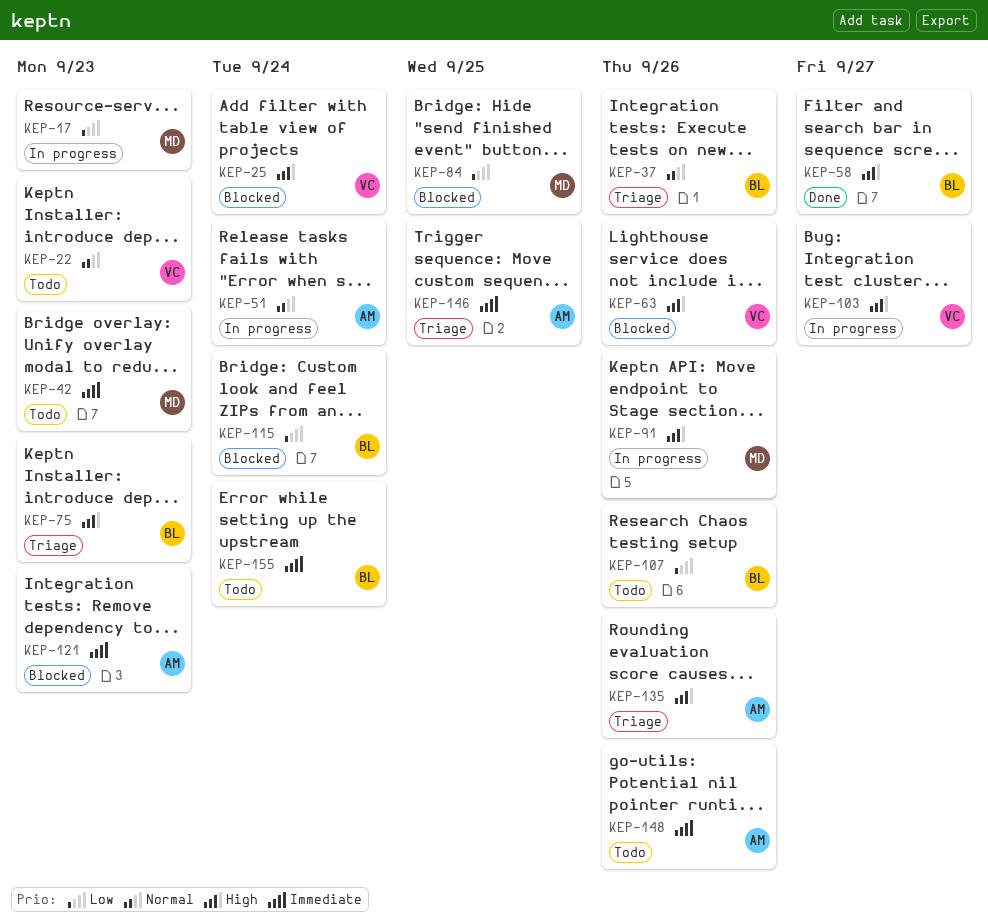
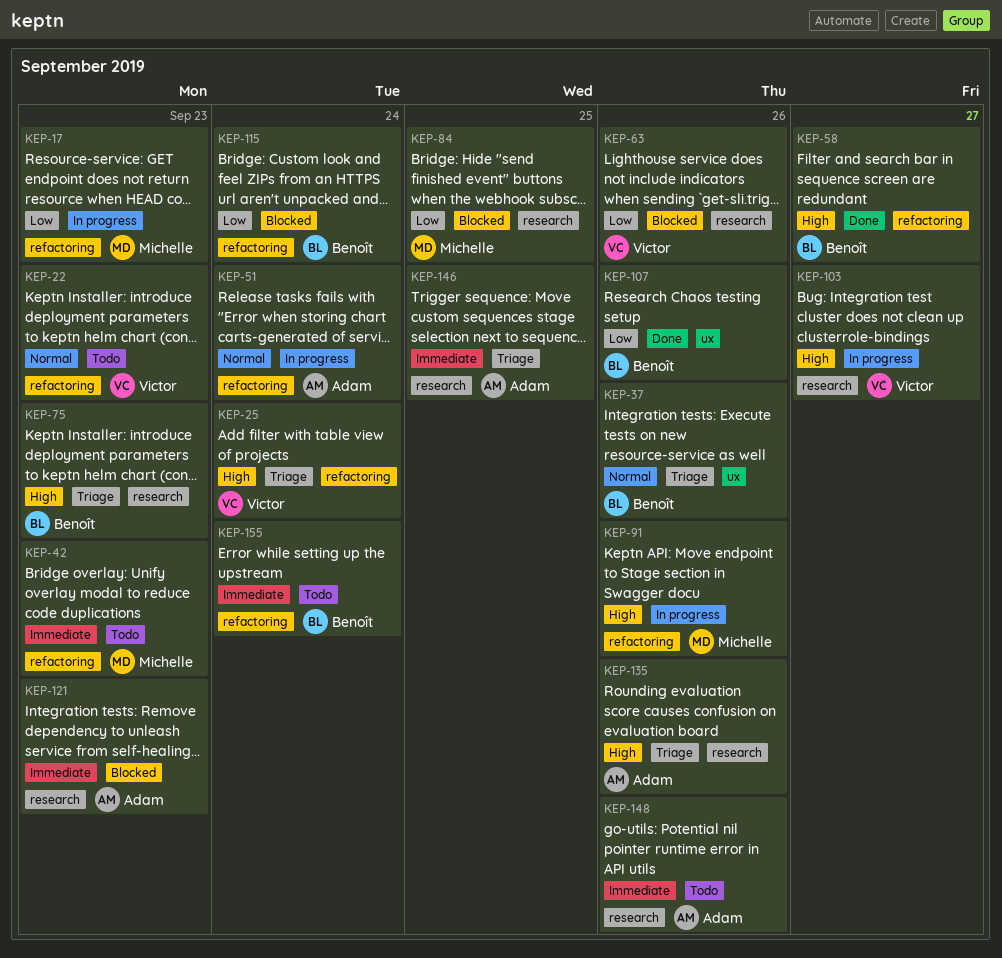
KEP-25, status: Blocked -> Triage
KEP-63, priority: High -> Low
KEP-107, status: Todo -> Done

